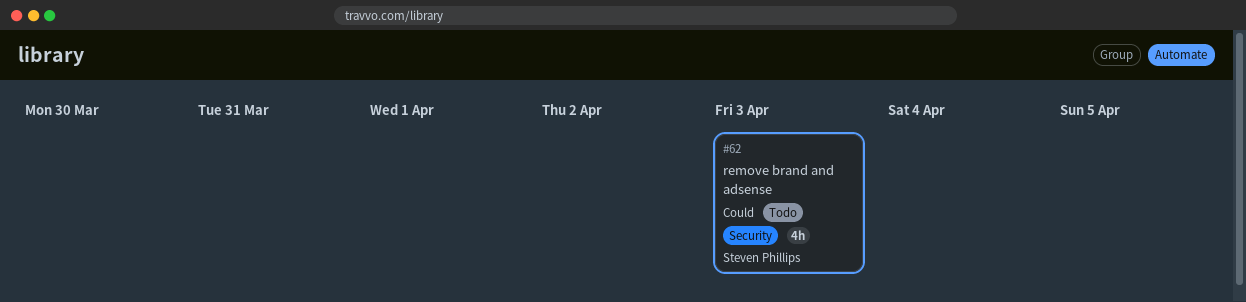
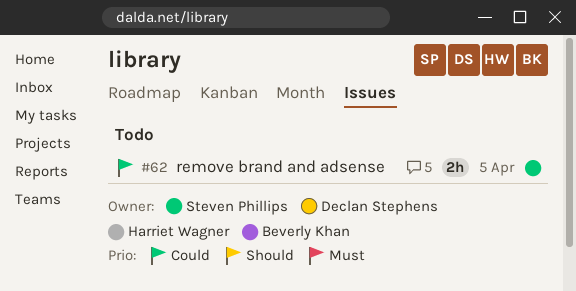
#62, estimate: 4h -> 2h
#62, due: Apr 3 -> Apr 5

